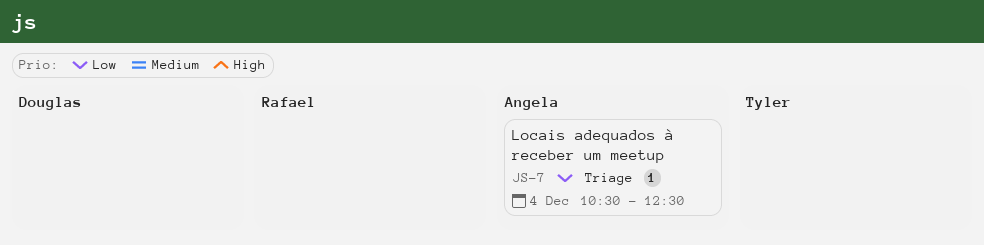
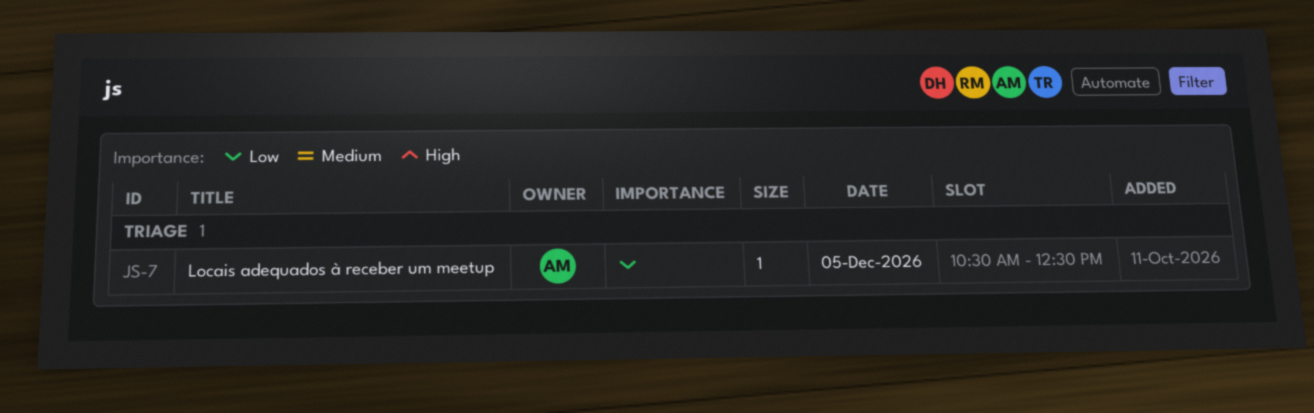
JS-7, day: Dec 4 -> Dec 5

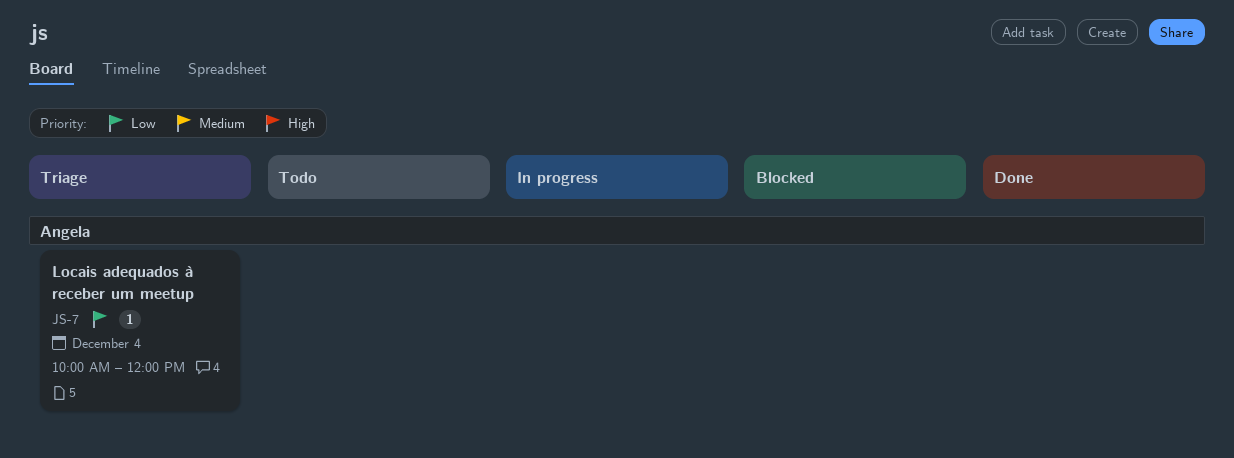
JS-7, day: Dec 5 -> Dec 4
JS-7, begins: 10:30 -> 10:00
JS-7, ends: 12:30 -> 12:00

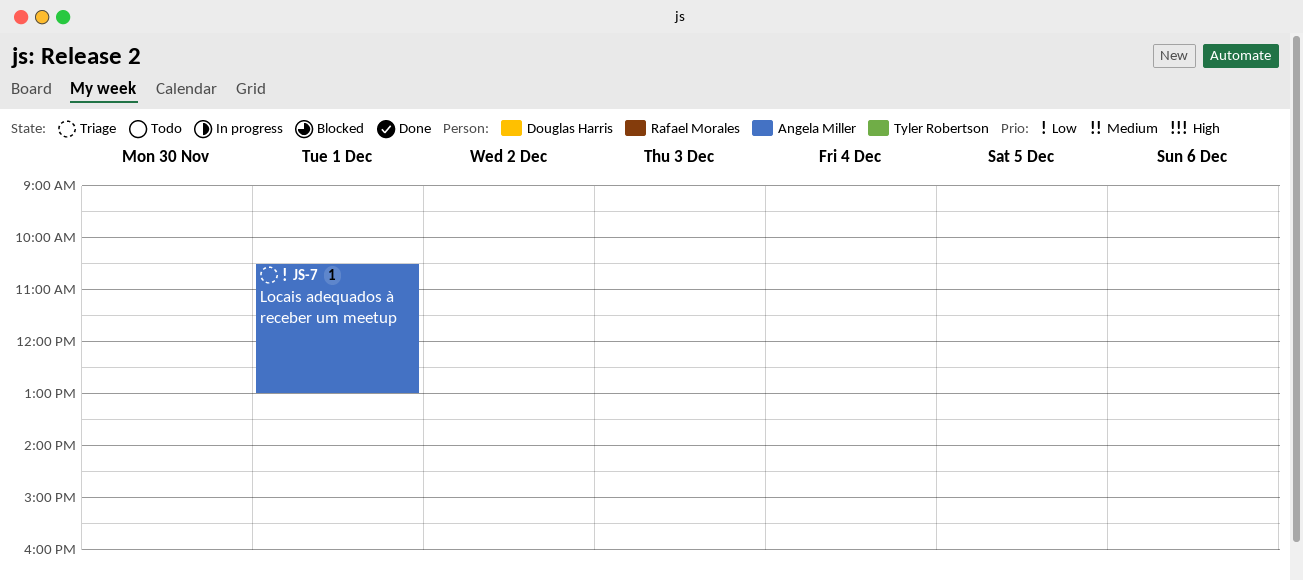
JS-7, day: Dec 4 -> Dec 1
JS-7, begins: 10:00 -> 10:30
JS-7, ends: 12:00 -> 13:00

